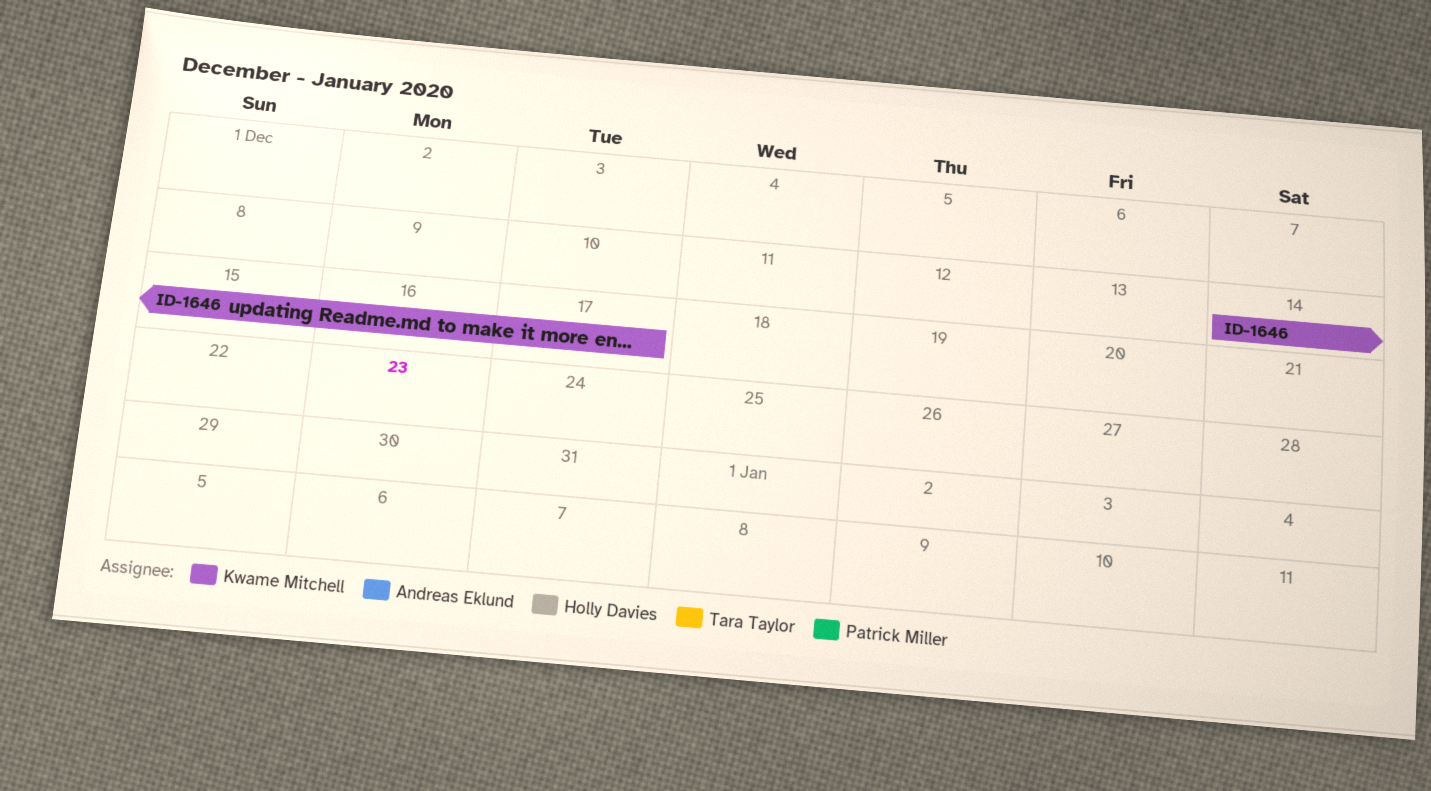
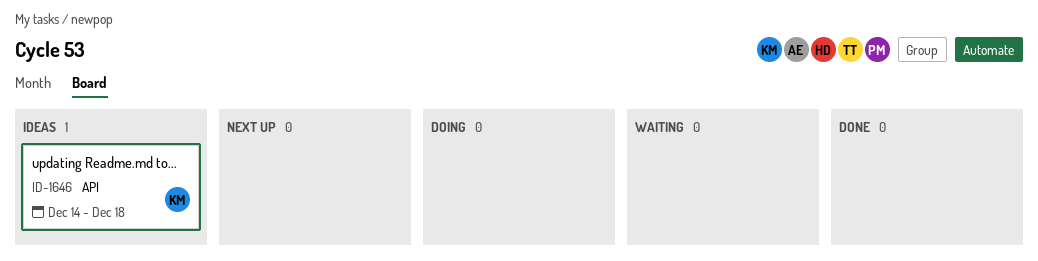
ID-1646, due: Dec 17 -> Dec 18

